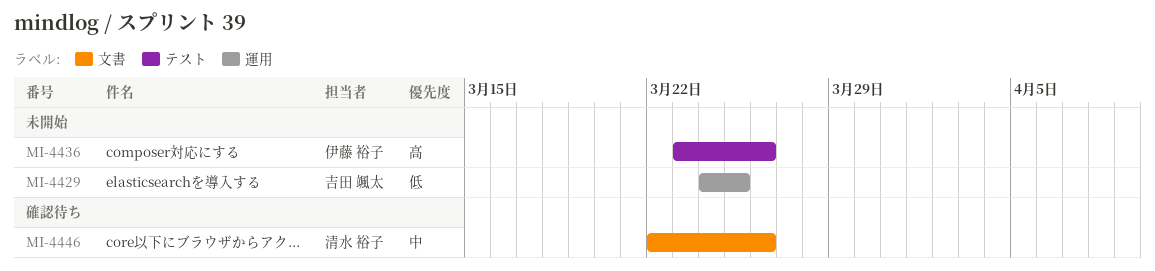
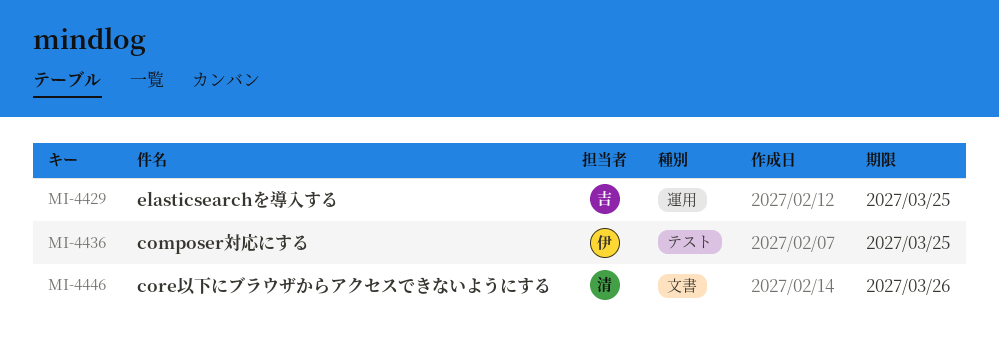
MI-4436, due: Mar 26 -> Mar 25

